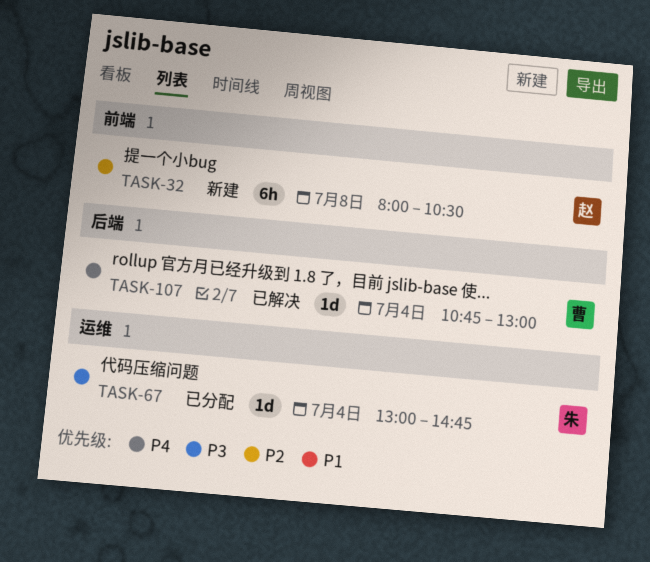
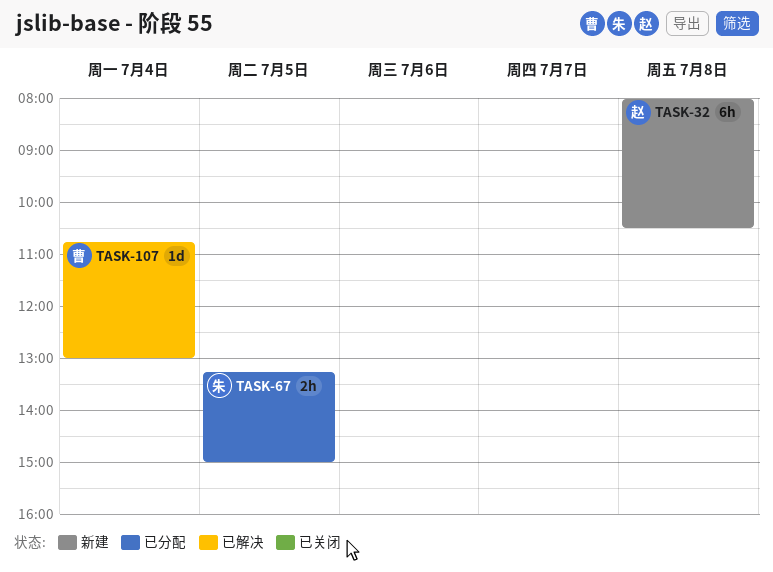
TASK-67, estimate: 1d -> 2h
TASK-67, day: Jul 4 -> Jul 5
TASK-67, begins: 13:00 -> 13:15
TASK-67, ends: 14:45 -> 15:00

